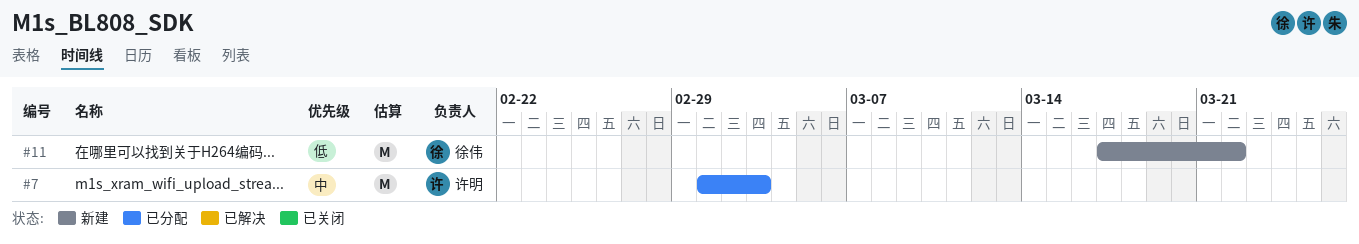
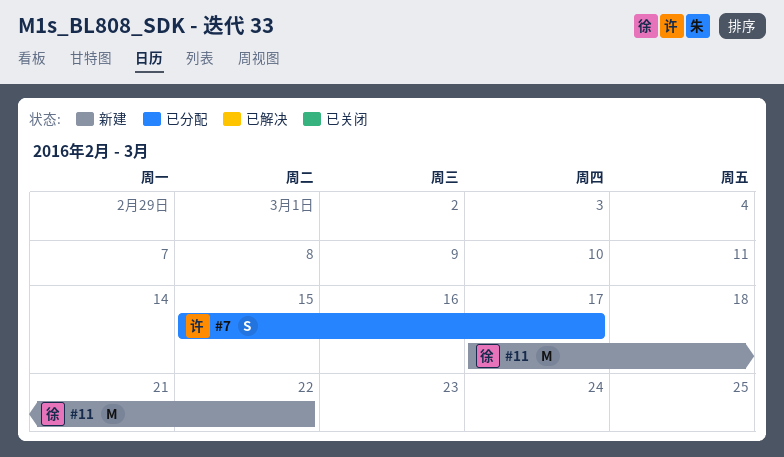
#7, estimate: M -> S
#7, start: Mar 1 -> Mar 15
#7, due: Mar 3 -> Mar 17

